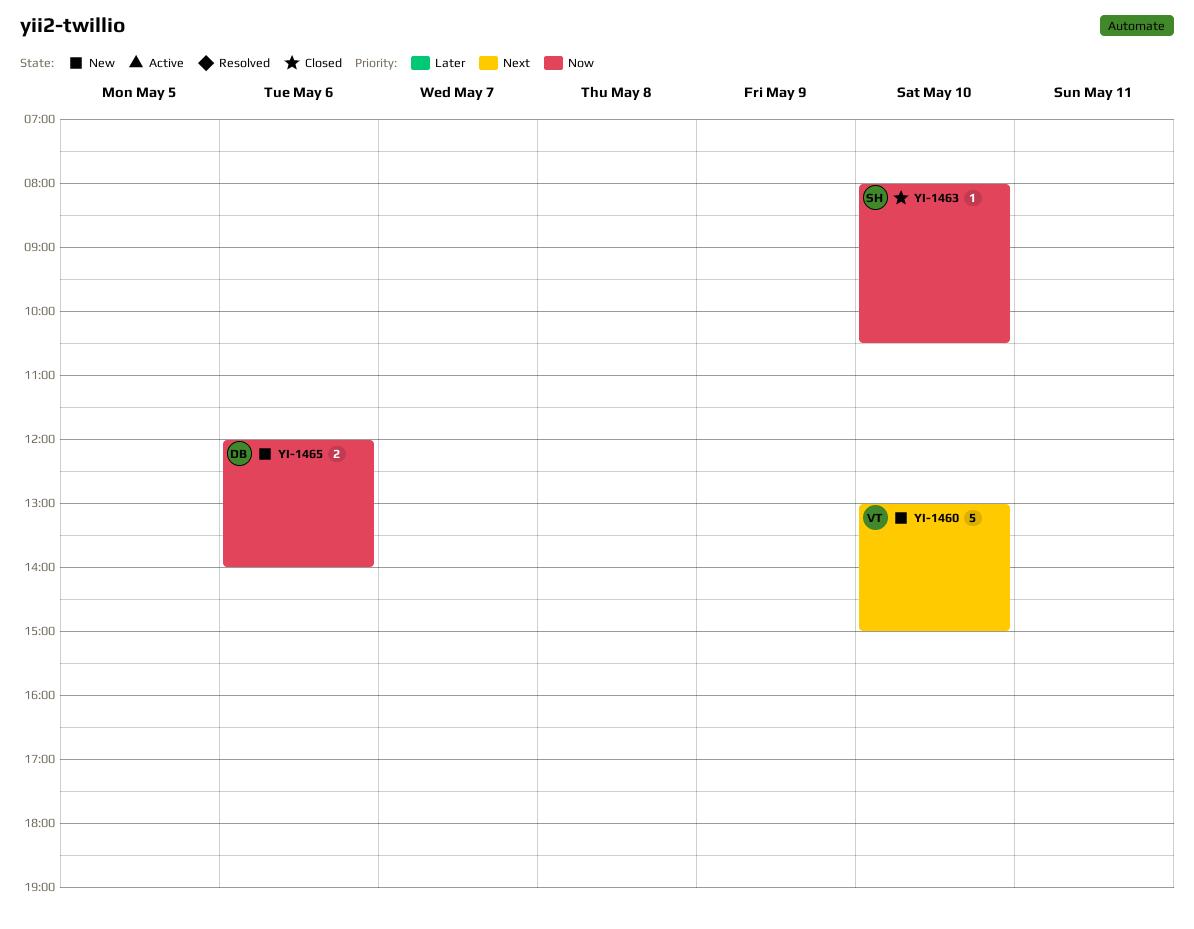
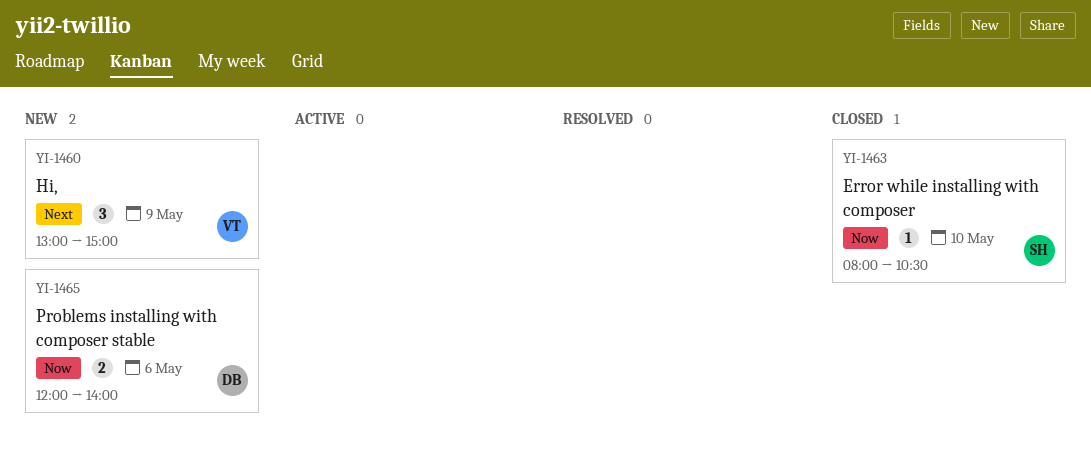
YI-1460, estimate: 5 -> 3
YI-1460, day: May 10 -> May 9

